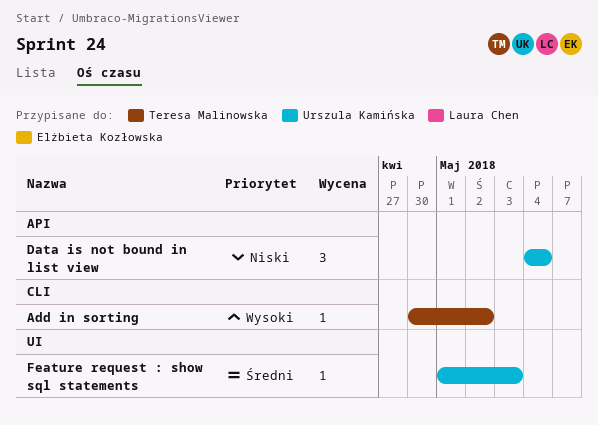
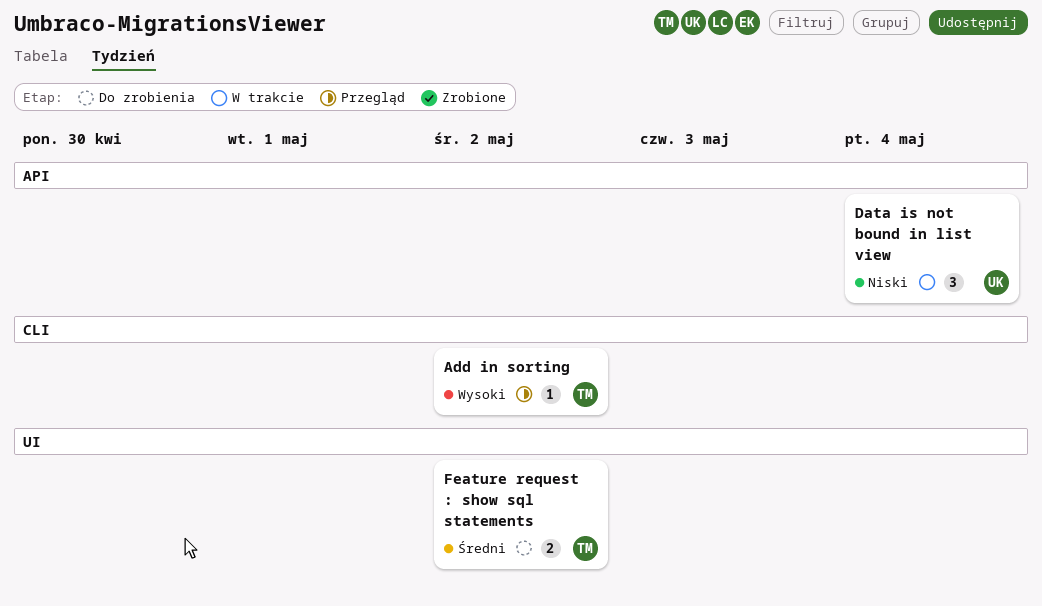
Feature request : show sql statements, owner: Urszula Kamińska -> Teresa Malinowska
Feature request : show sql statements, estimate: 1 -> 2
Feature request : show sql statements, due: May 3 -> May 2

